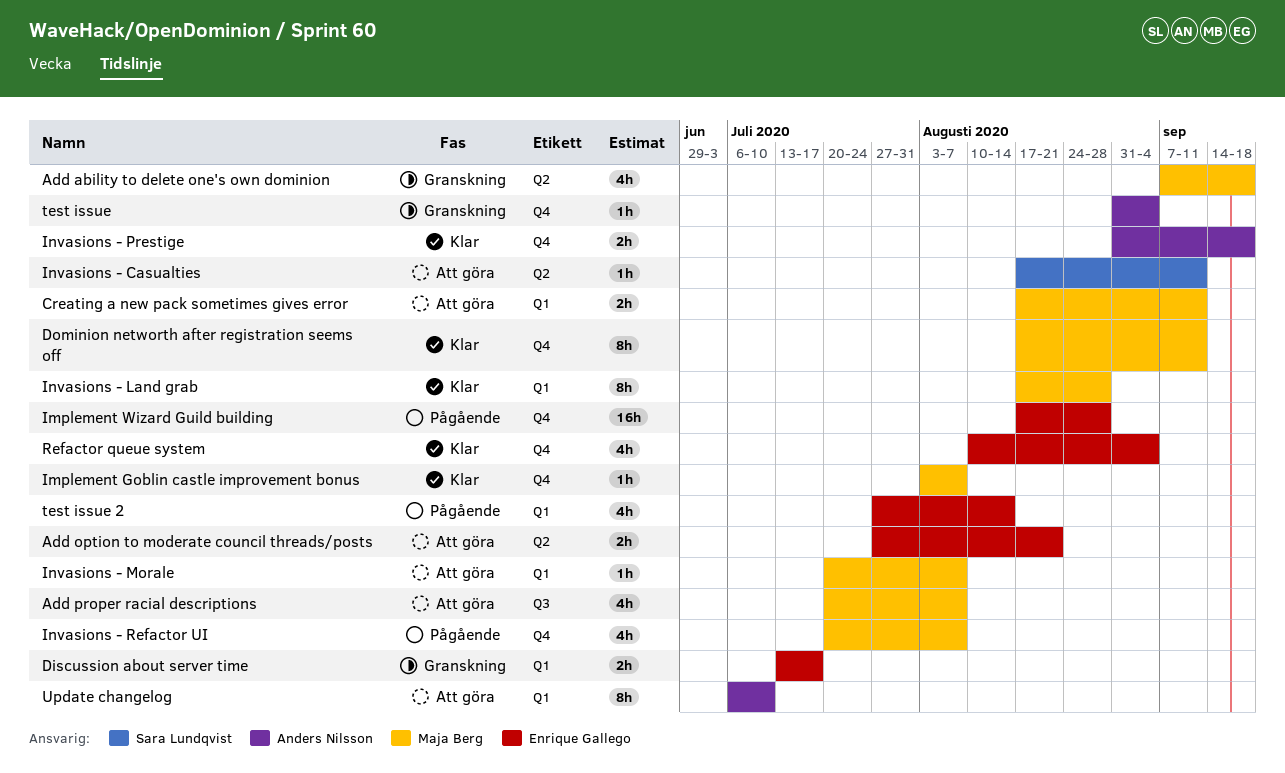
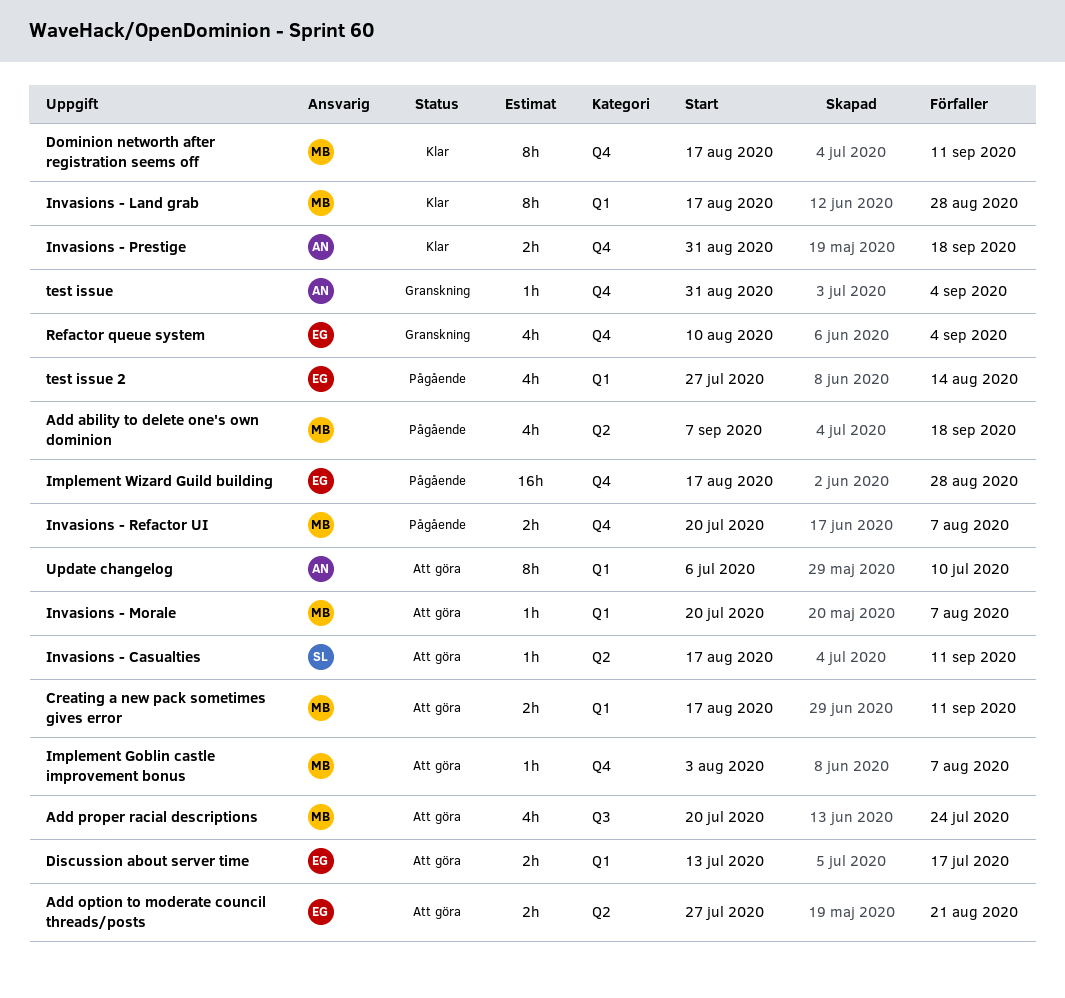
Add ability to delete one's own dominion, status: Granskning -> Pågående
Add proper racial descriptions, due: Aug 7 -> Jul 24
Discussion about server time, status: Granskning -> Att göra
Implement Goblin castle improvement bonus, status: Klar -> Att göra
Invasions - Refactor UI, estimate: 4h -> 2h
Refactor queue system, status: Klar -> Granskning

